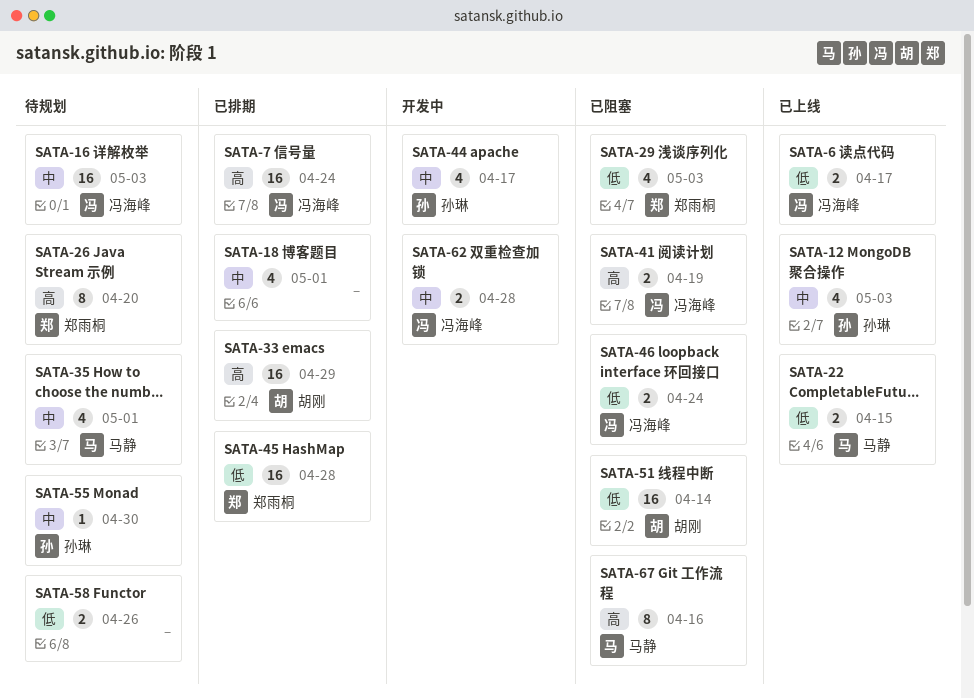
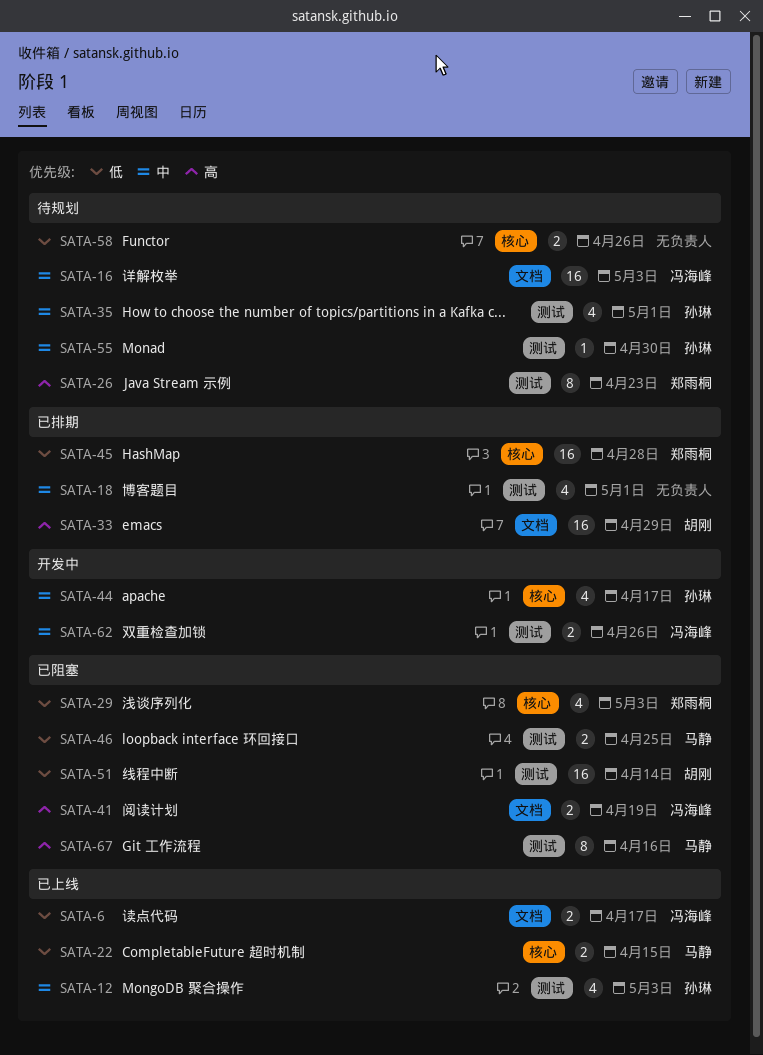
SATA-7: present -> none
SATA-26, due: Apr 20 -> Apr 23
SATA-35, owner: 马静 -> 孙琳
SATA-46, owner: 冯海峰 -> 马静
SATA-46, due: Apr 24 -> Apr 25
SATA-62, due: Apr 28 -> Apr 26

